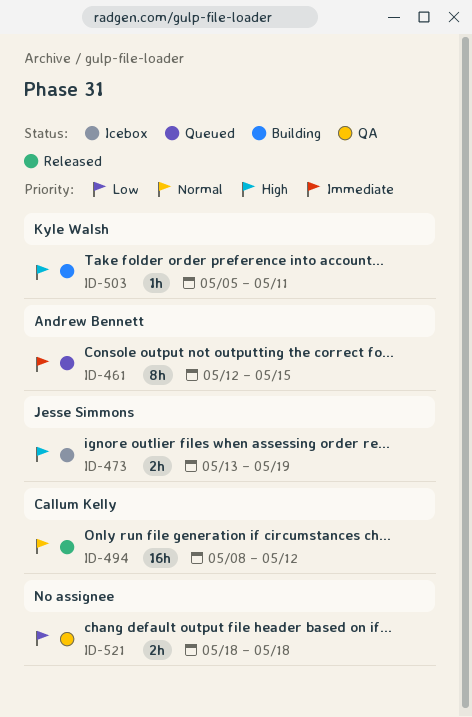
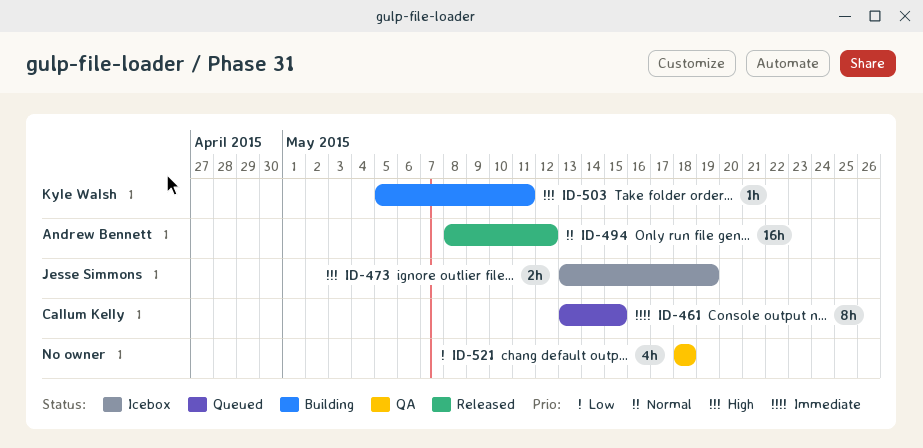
ID-461, owner: Andrew Bennett -> Callum Kelly
ID-461, start: May 12 -> May 13
ID-494, owner: Callum Kelly -> Andrew Bennett
ID-521, estimate: 2h -> 4h

